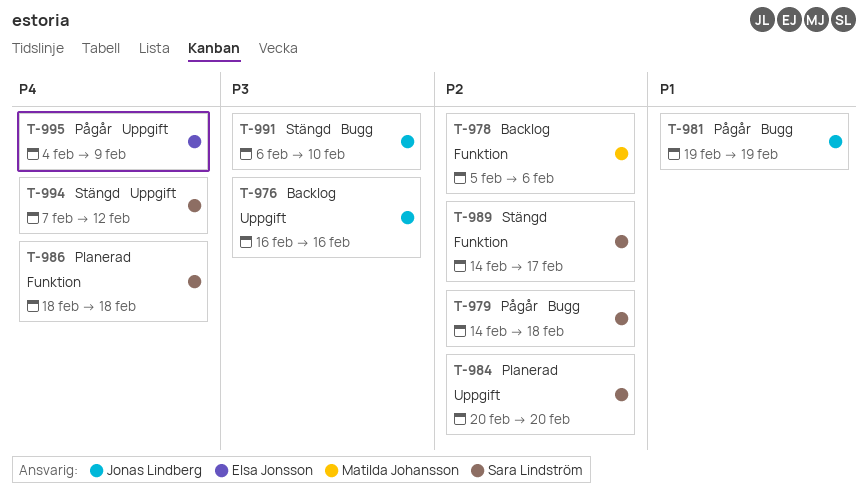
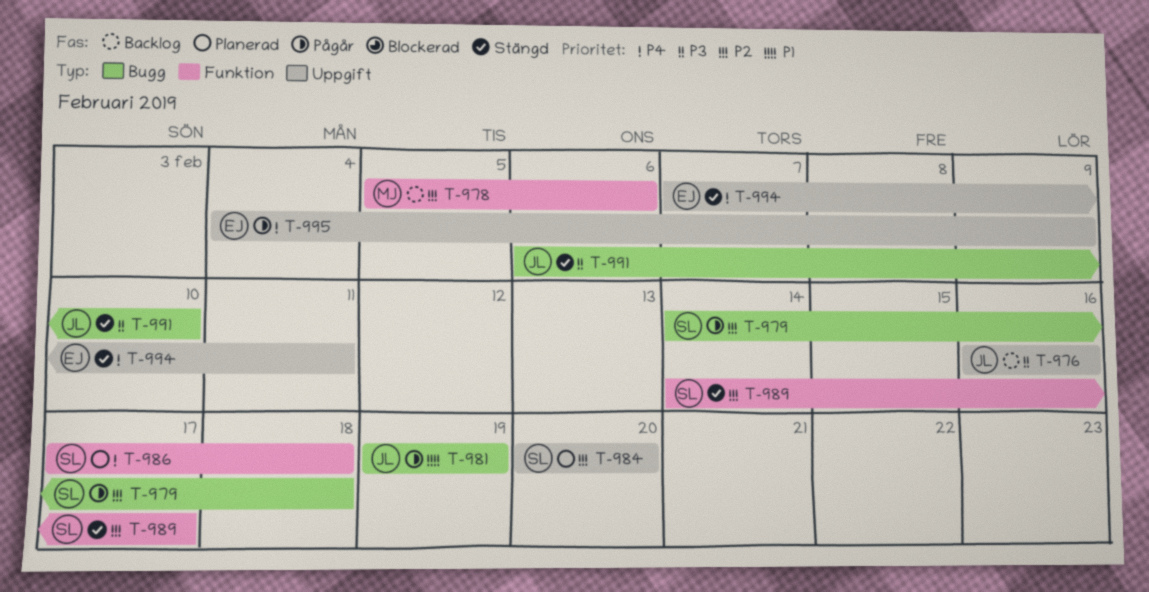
T-986, start: Feb 18 -> Feb 17
T-994, owner: Sara Lindström -> Elsa Jonsson
T-994, due: Feb 12 -> Feb 11

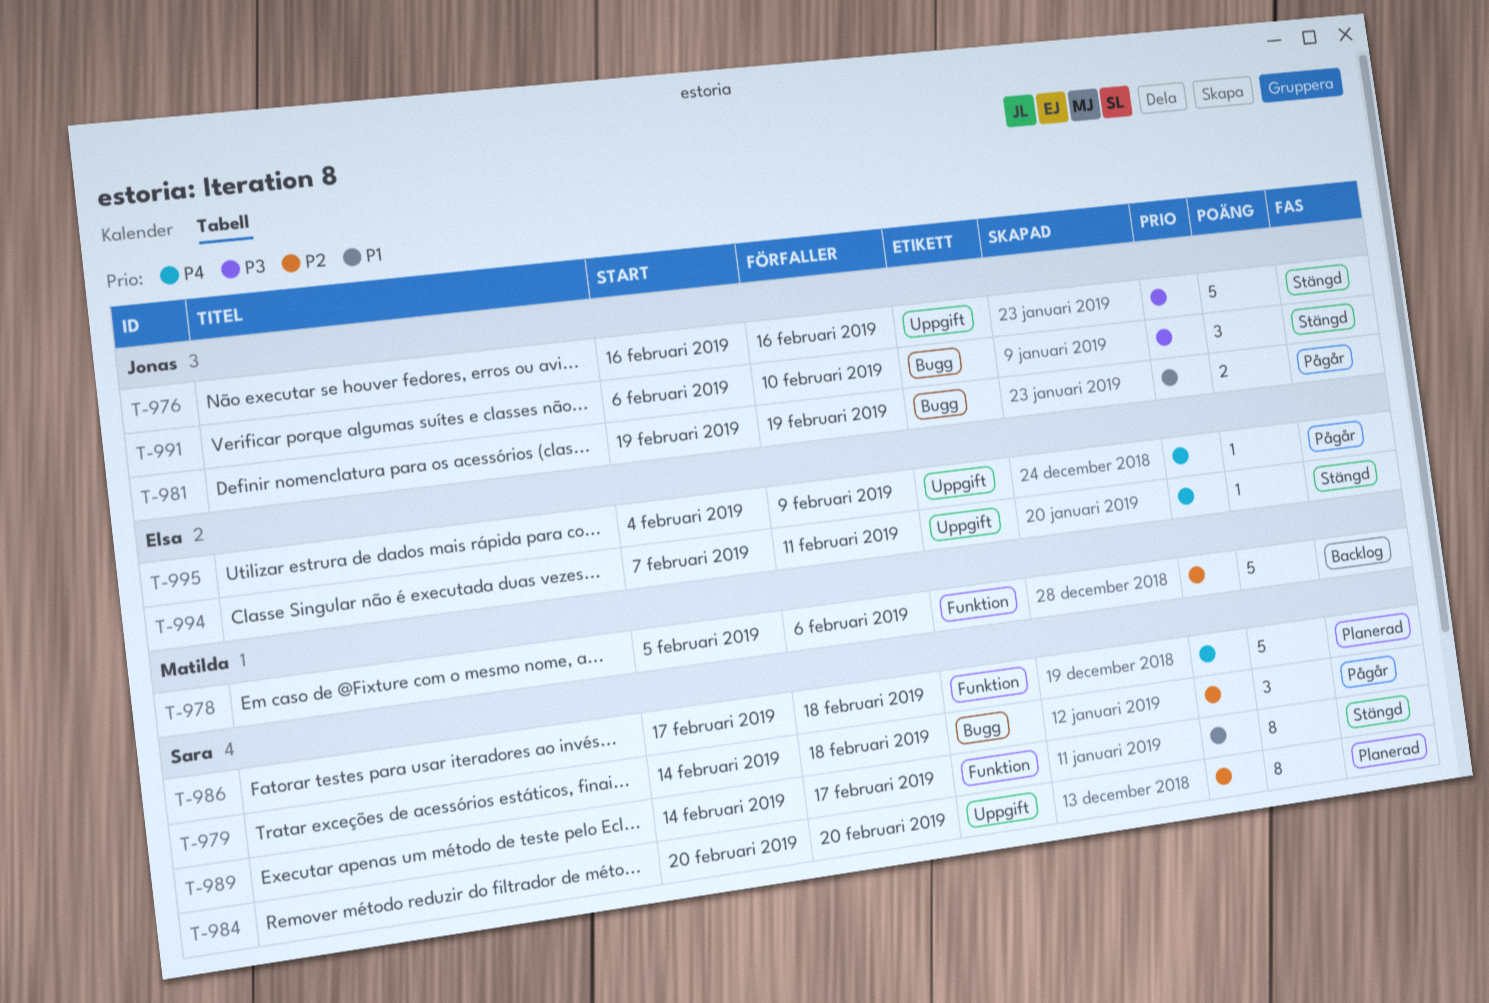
T-976, status: Backlog -> Stängd
T-989, priority: P2 -> P1

